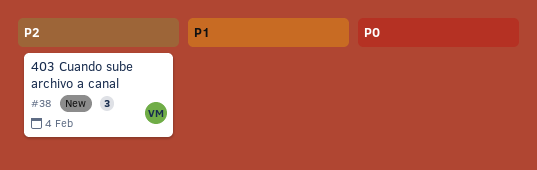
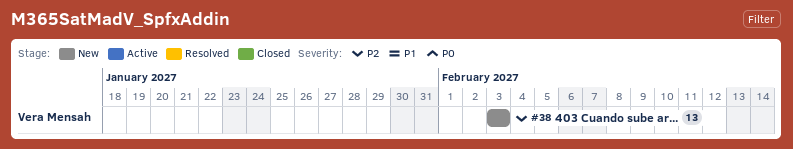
#38, estimate: 3 -> 13
#38, due: Feb 4 -> Feb 3

